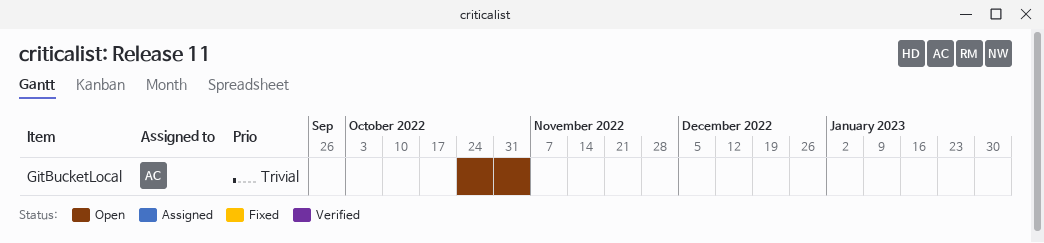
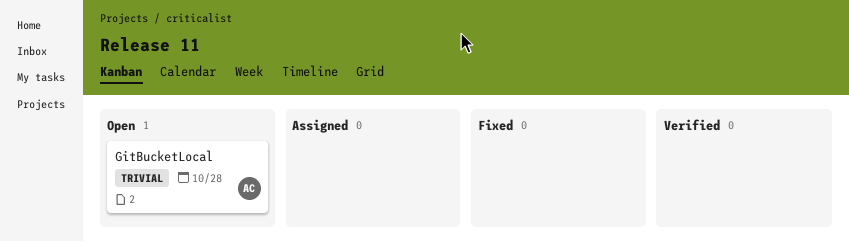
GitBucketLocal, due: Nov 4 -> Oct 28

